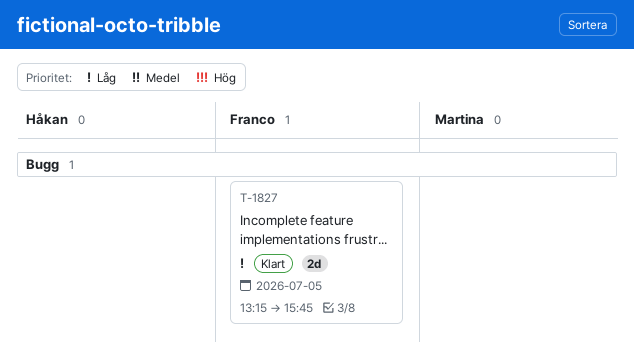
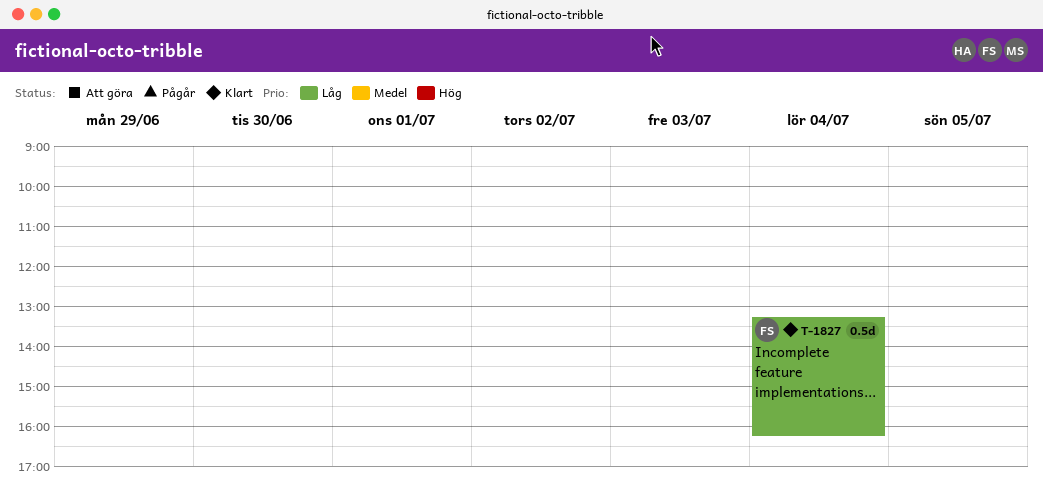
T-1827, estimate: 2d -> 0.5d
T-1827, day: Jul 5 -> Jul 4
T-1827, ends: 15:45 -> 16:15

